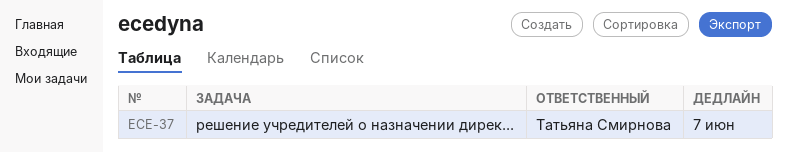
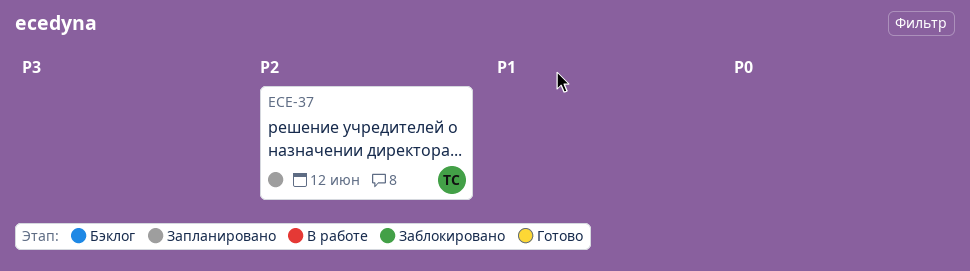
ECE-37, due: Jun 7 -> Jun 12

